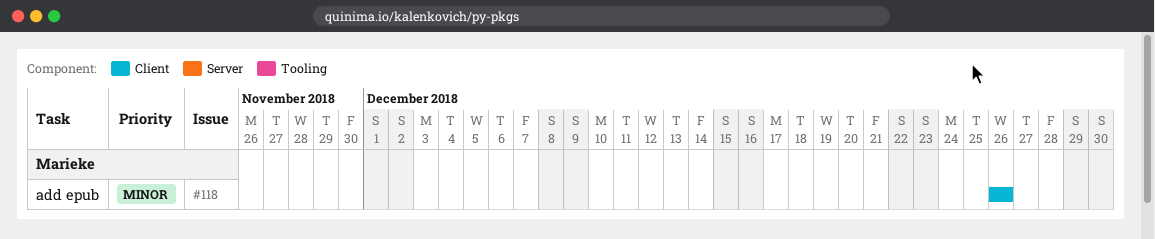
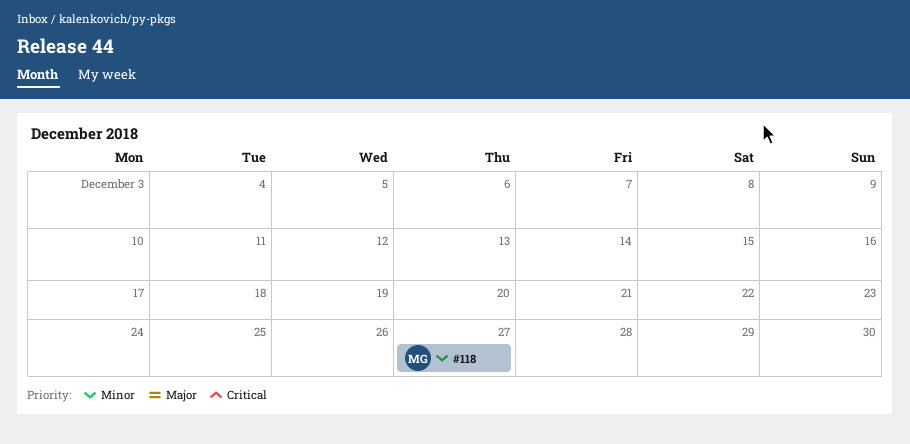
#118, start: Dec 26 -> Dec 27
#118, due: Dec 26 -> Dec 27

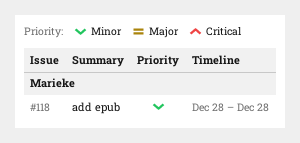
#118, start: Dec 27 -> Dec 28
#118, due: Dec 27 -> Dec 28

